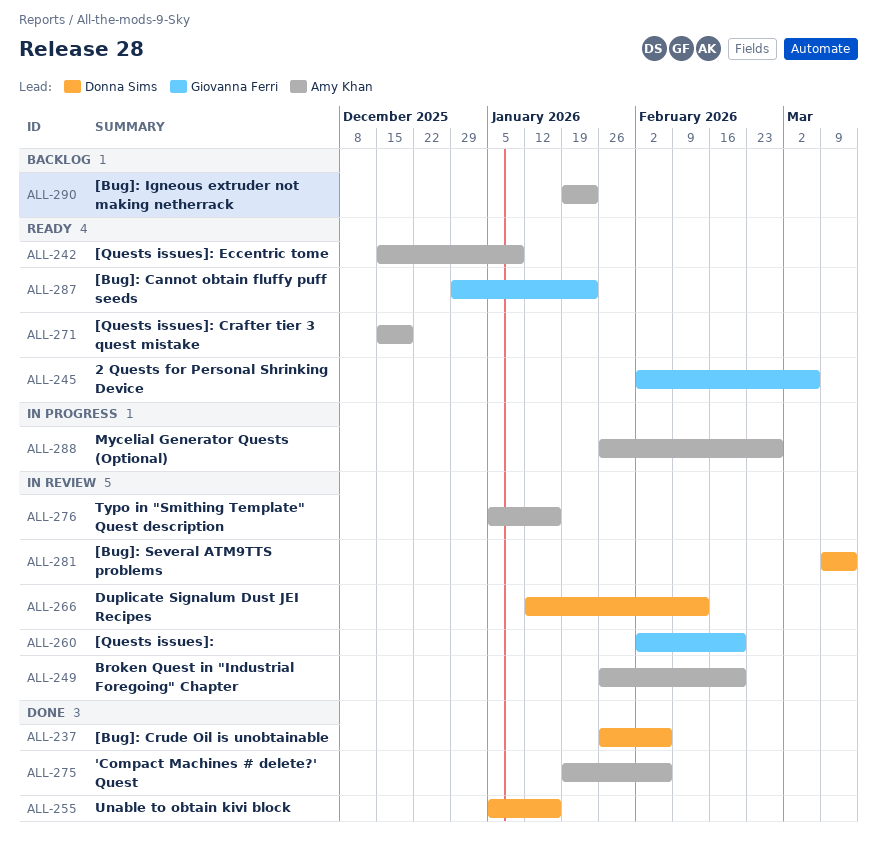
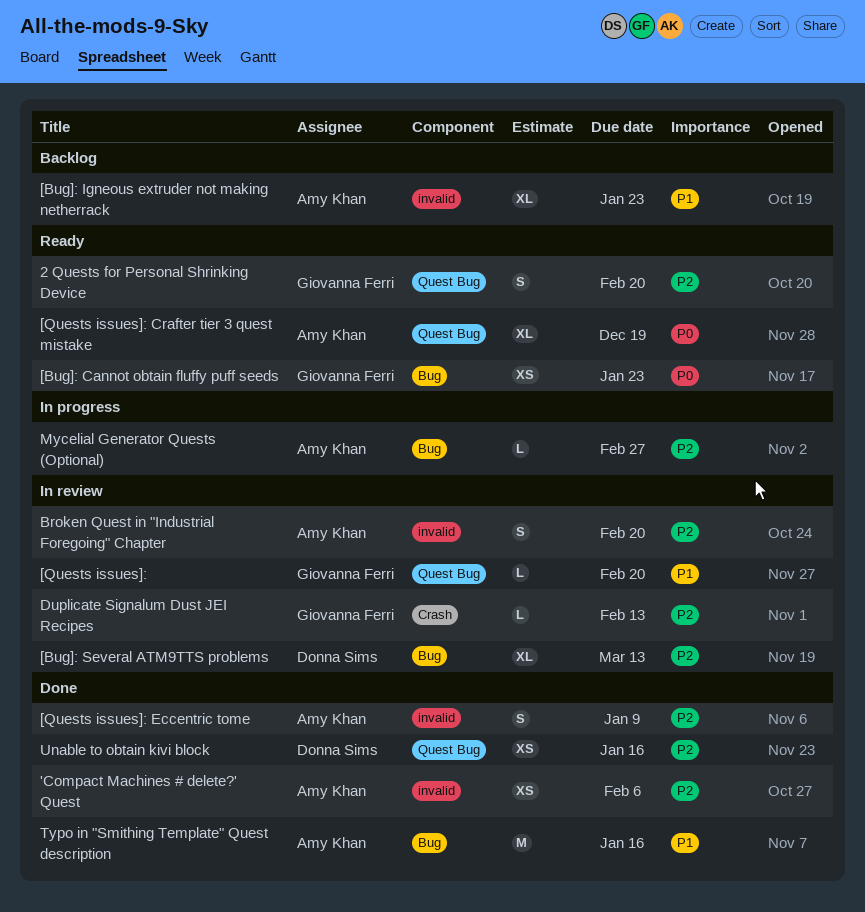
2 Quests for Personal Shrinking Device, due: Mar 6 -> Feb 20
[Bug]: Crude Oil is unobtainable: present -> none
[Quests issues]: Eccentric tome, status: Ready -> Done
Duplicate Signalum Dust JEI Recipes, owner: Donna Sims -> Giovanna Ferri
Typo in "Smithing Template" Quest description, status: In review -> Done

